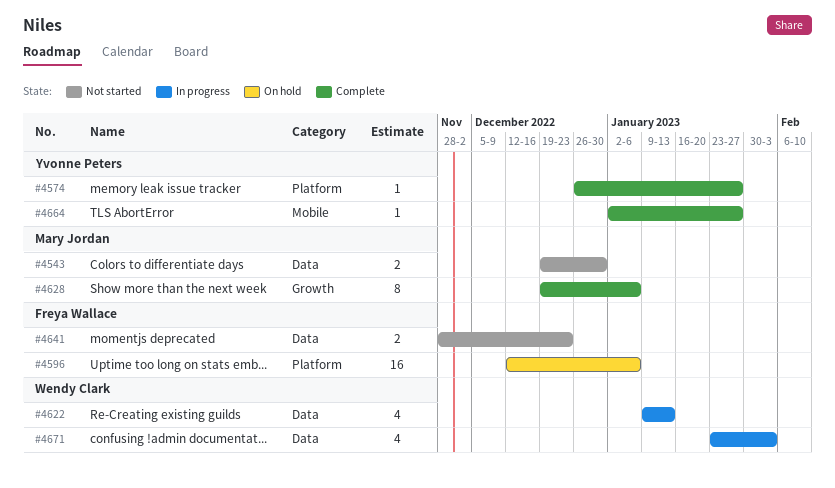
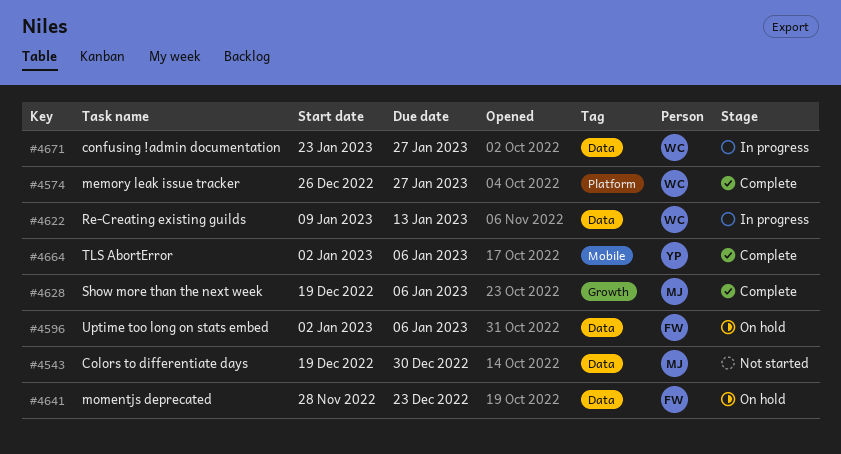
#4574, owner: Yvonne Peters -> Wendy Clark
#4596, label: Platform -> Data
#4596, start: Dec 12 -> Jan 2
#4641, status: Not started -> On hold
#4664, due: Jan 27 -> Jan 6
#4671, due: Feb 3 -> Jan 27

